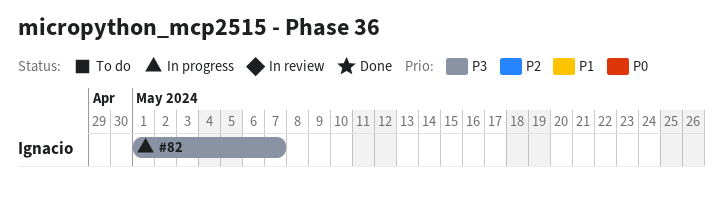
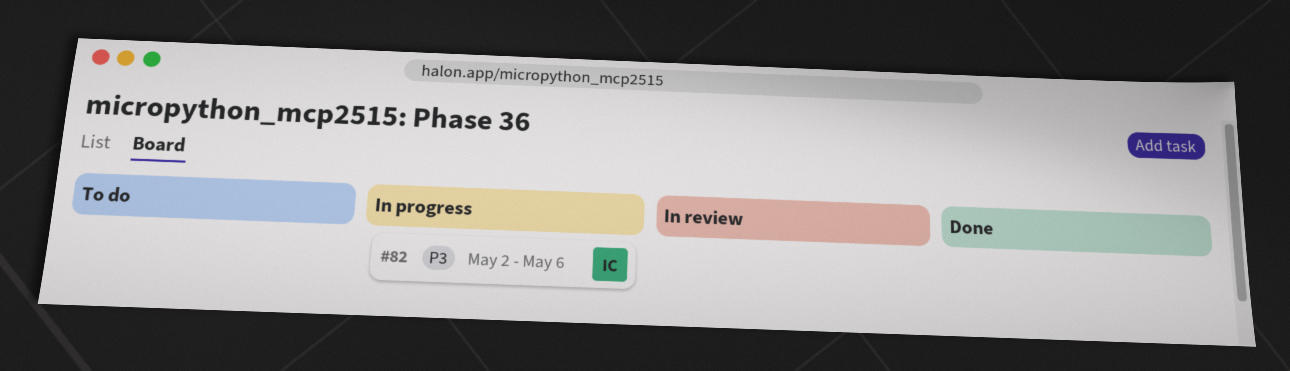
#82, start: May 1 -> May 2
#82, due: May 7 -> May 6

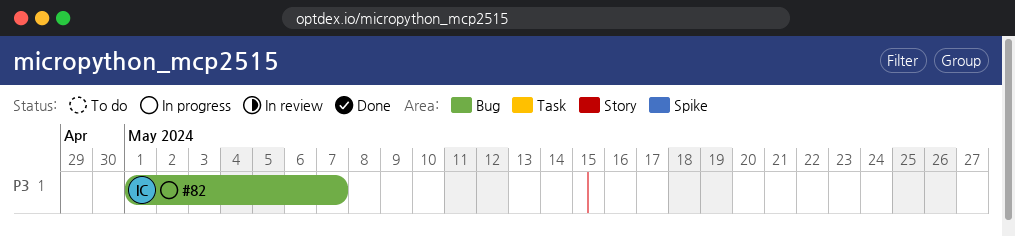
#82, start: May 2 -> May 1
#82, due: May 6 -> May 7

